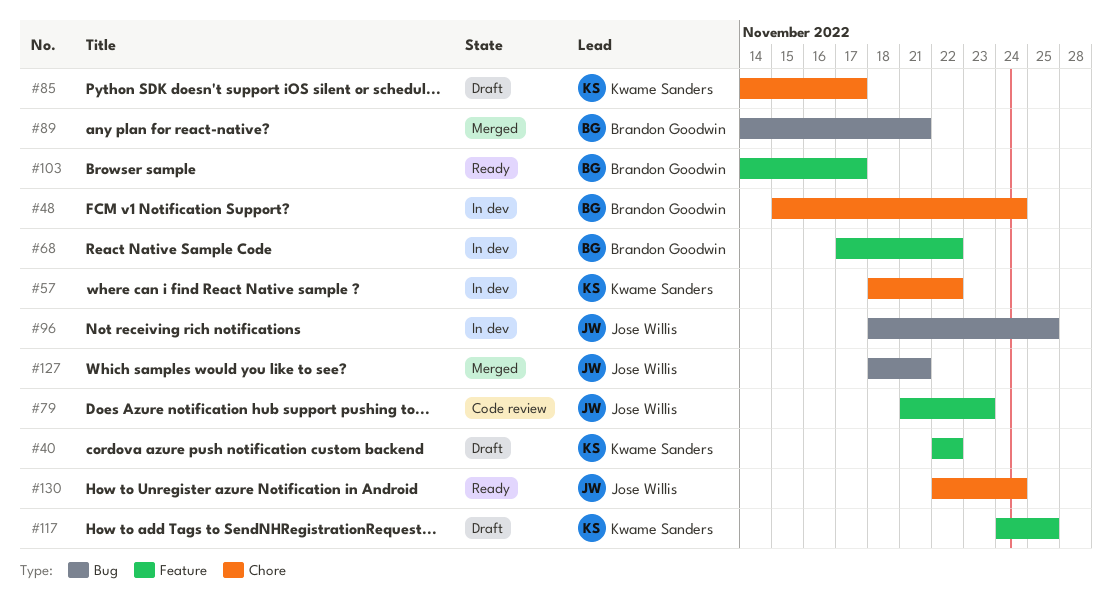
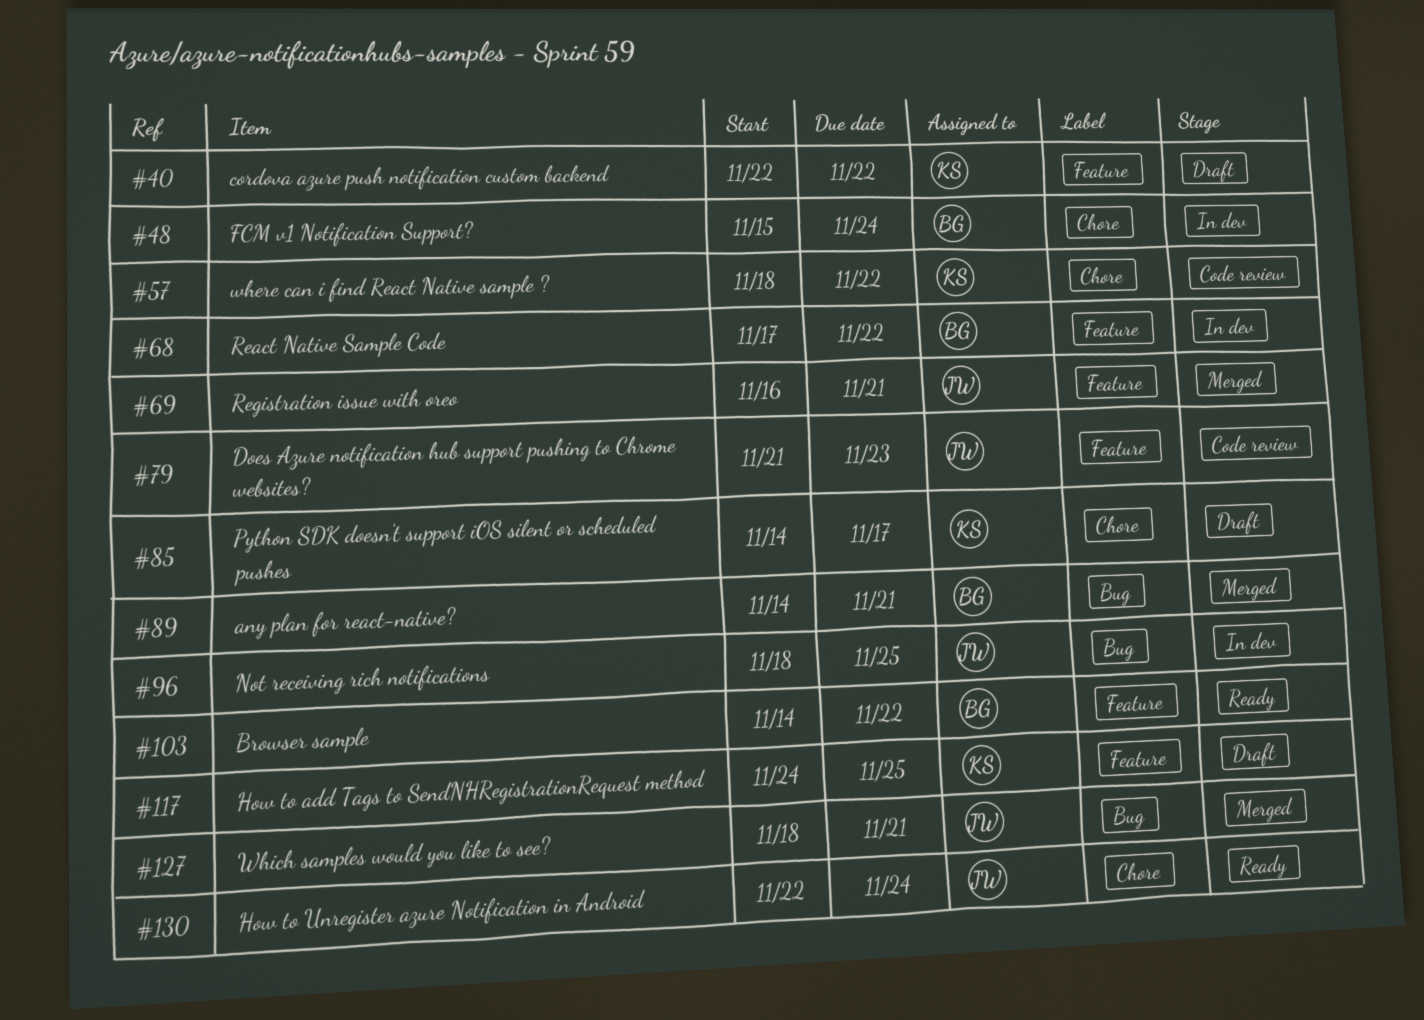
#57, status: In dev -> Code review
#69: none -> present
#103, due: Nov 17 -> Nov 22

